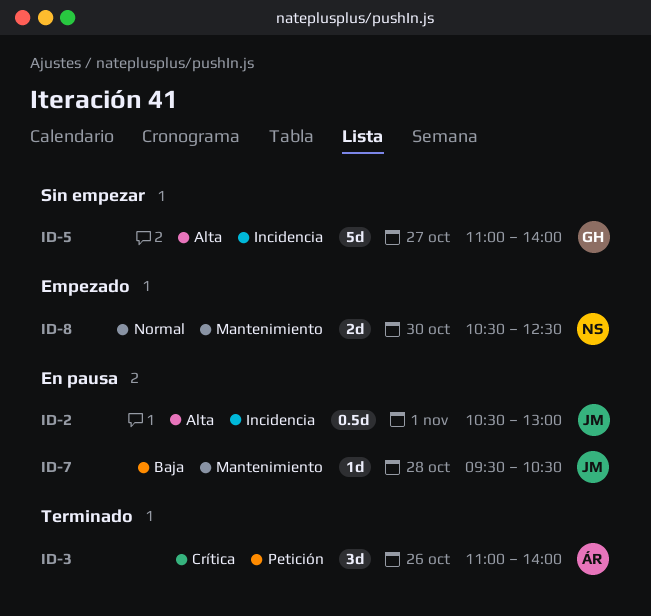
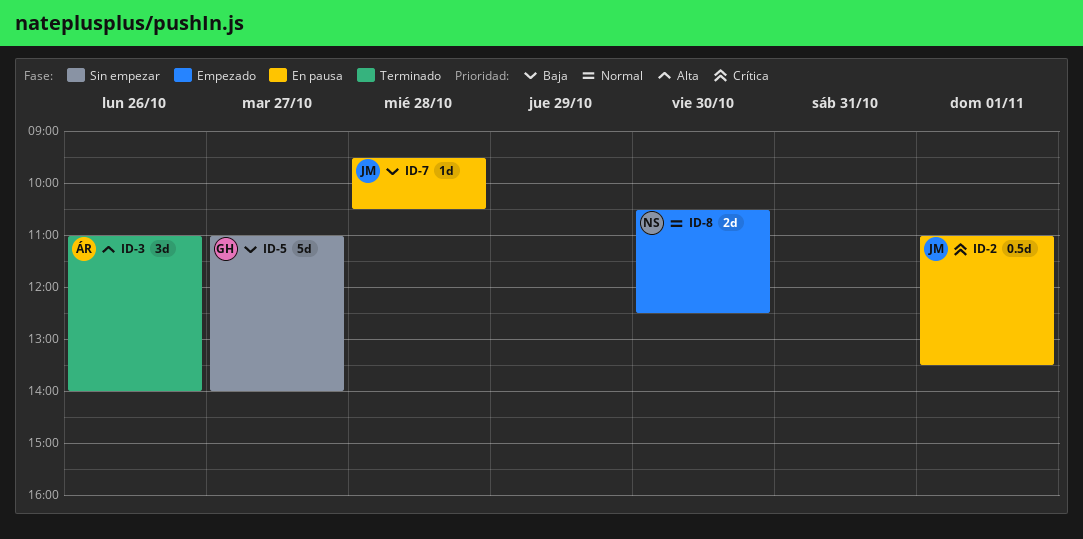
ID-2, priority: Alta -> Crítica
ID-2, begins: 10:30 -> 11:00
ID-2, ends: 13:00 -> 13:30
ID-3, priority: Crítica -> Alta
ID-5, priority: Alta -> Baja

